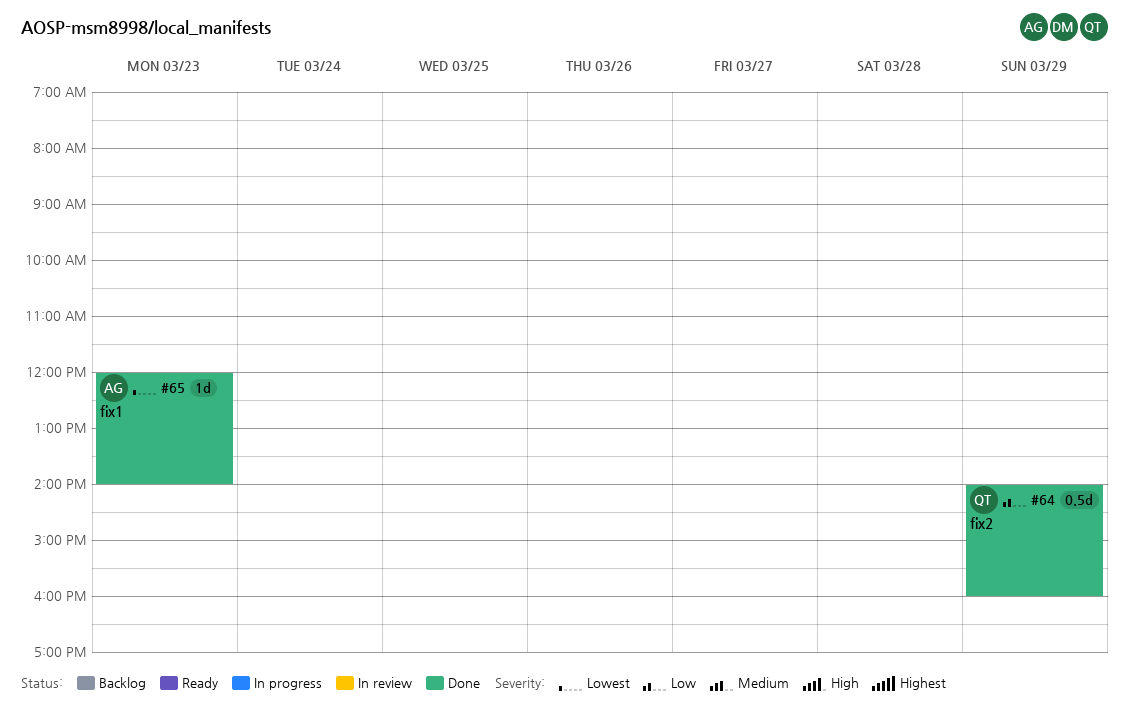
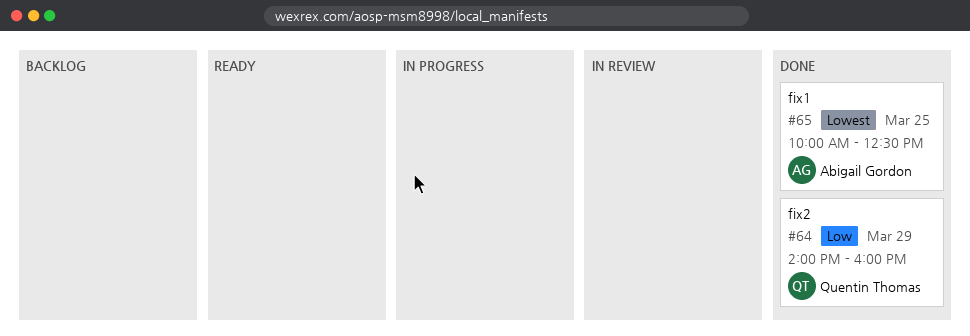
#65, day: Mar 23 -> Mar 25
#65, begins: 12:00 -> 10:00
#65, ends: 14:00 -> 12:30

